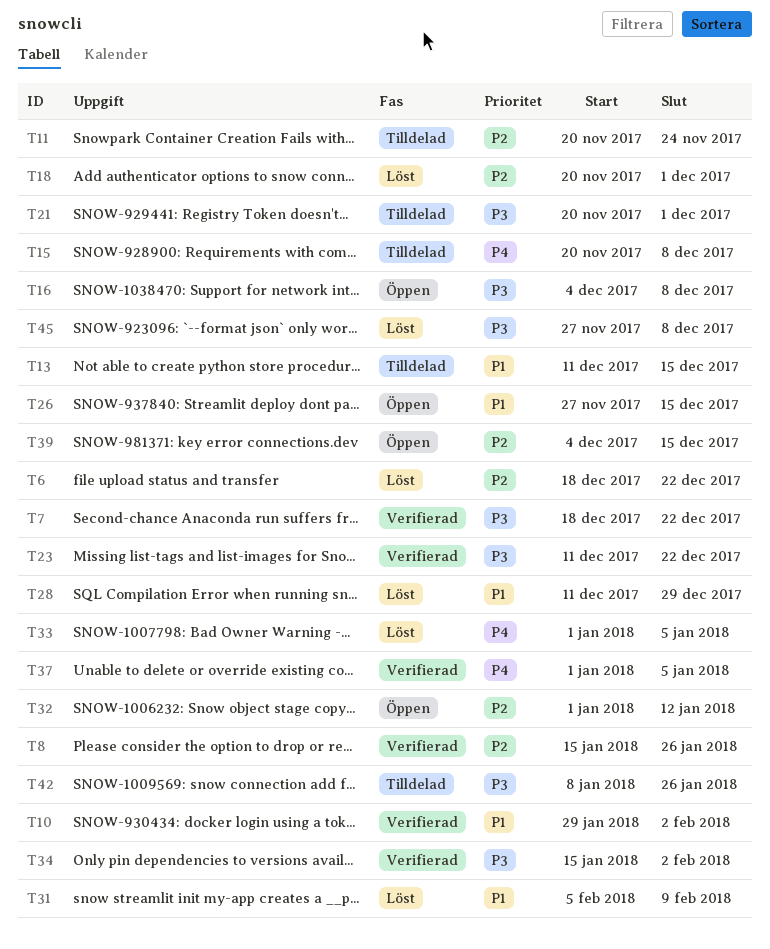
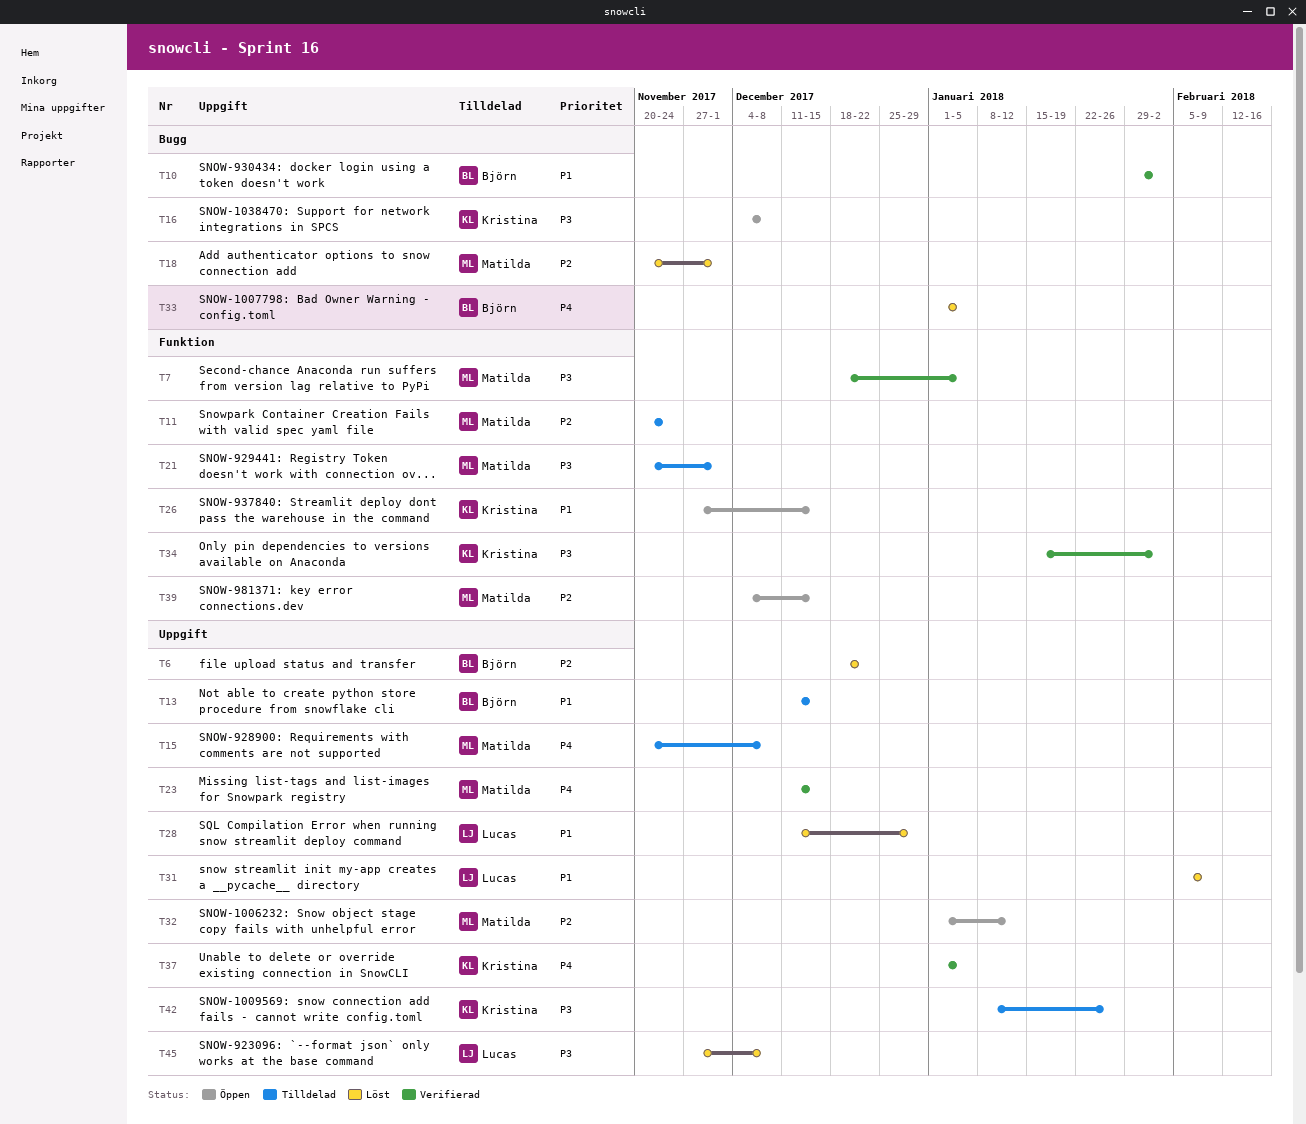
T7, due: Dec 22 -> Jan 5
T8: present -> none
T23, priority: P3 -> P4
T23, due: Dec 22 -> Dec 15

